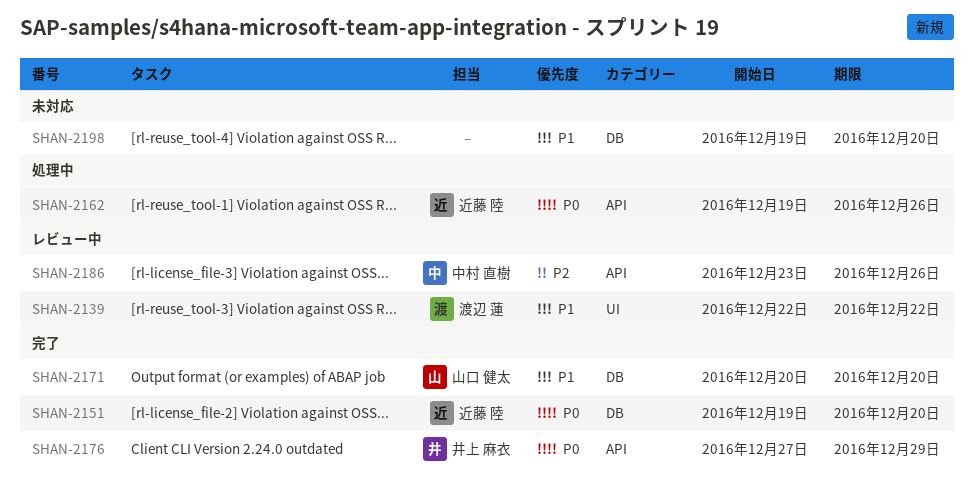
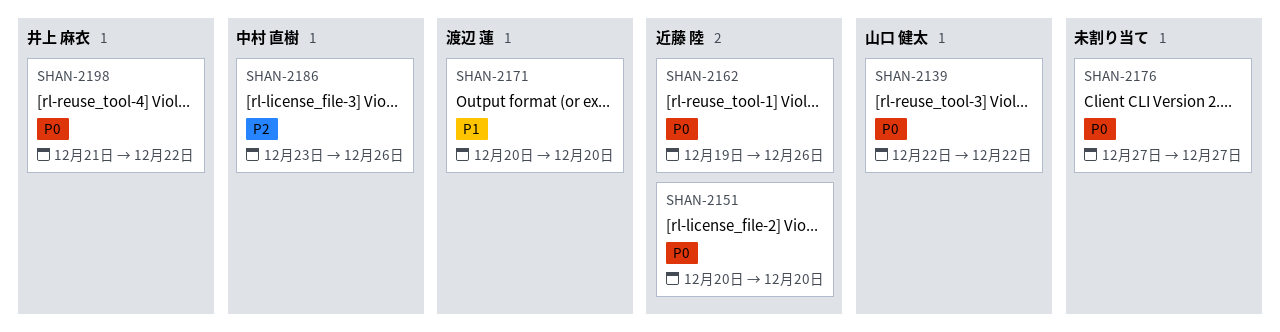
SHAN-2139, owner: 渡辺 蓮 -> 山口 健太
SHAN-2139, priority: P1 -> P0
SHAN-2151, start: Dec 19 -> Dec 20
SHAN-2171, owner: 山口 健太 -> 渡辺 蓮
SHAN-2176, owner: 井上 麻衣 -> none
SHAN-2176, due: Dec 29 -> Dec 27
SHAN-2198, owner: none -> 井上 麻衣
SHAN-2198, priority: P1 -> P0
SHAN-2198, start: Dec 19 -> Dec 21
SHAN-2198, due: Dec 20 -> Dec 22

